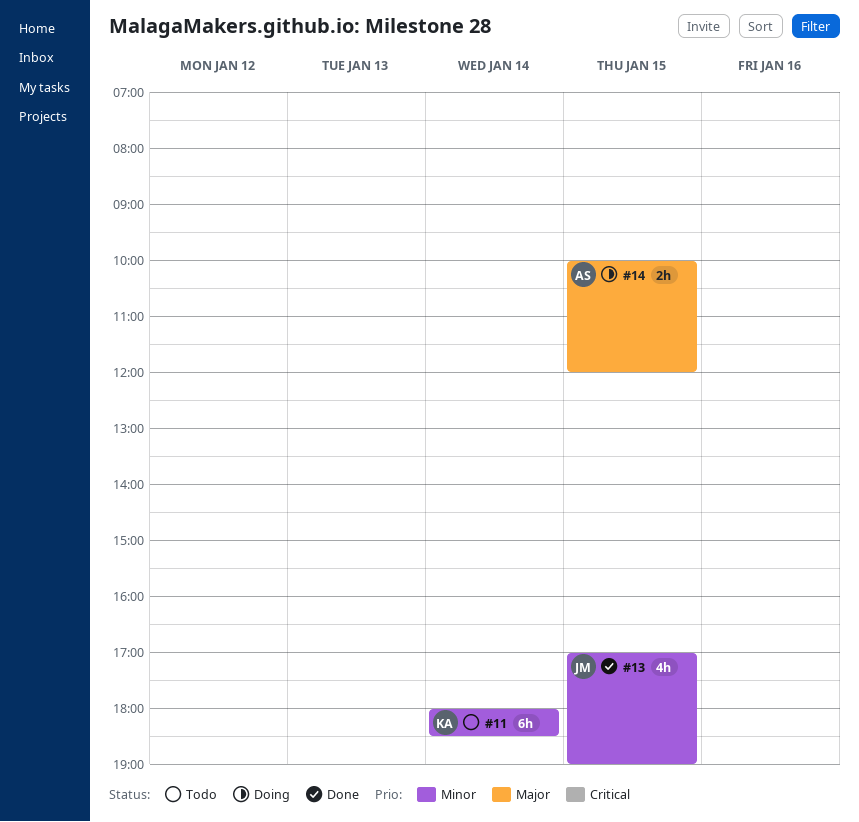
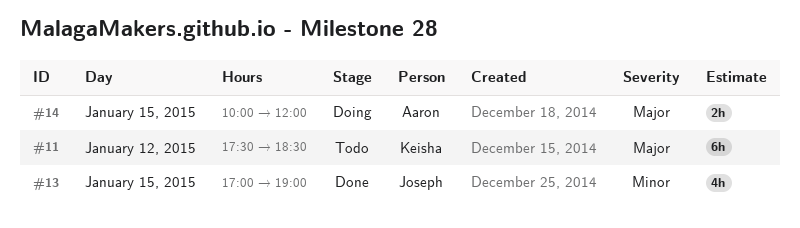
#11, priority: Minor -> Major
#11, day: Jan 14 -> Jan 12
#11, begins: 18:00 -> 17:30

